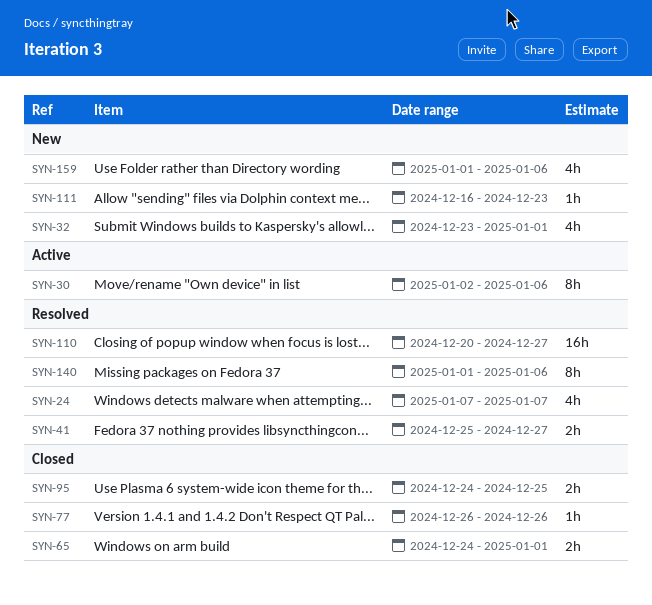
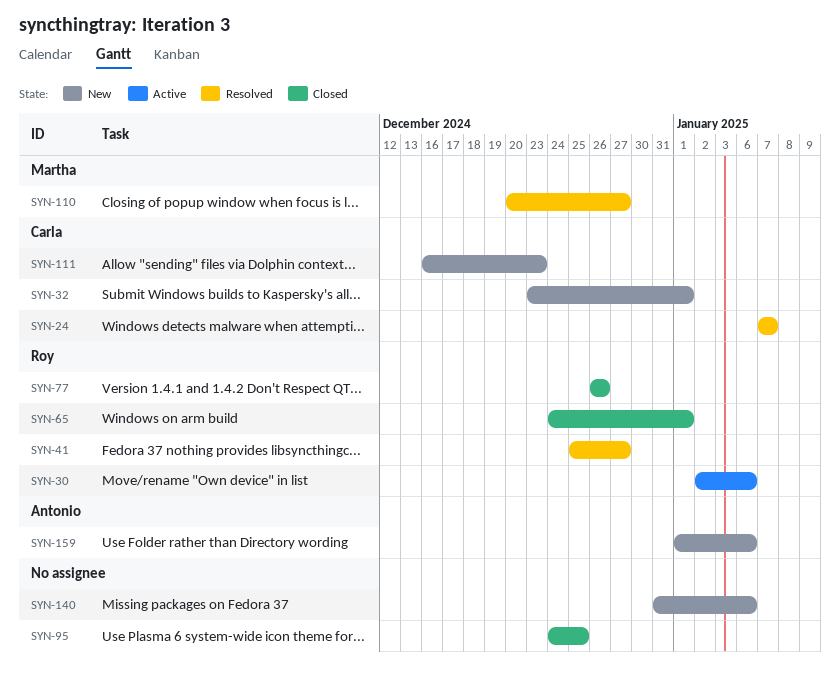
SYN-140, status: Resolved -> New
SYN-140, start: Jan 1 -> Dec 31

